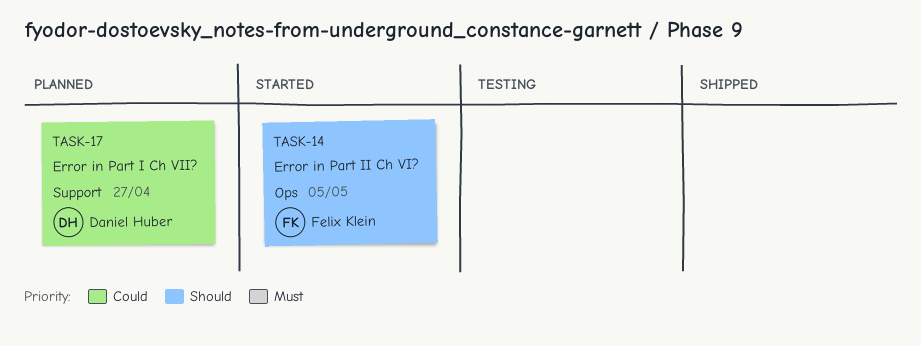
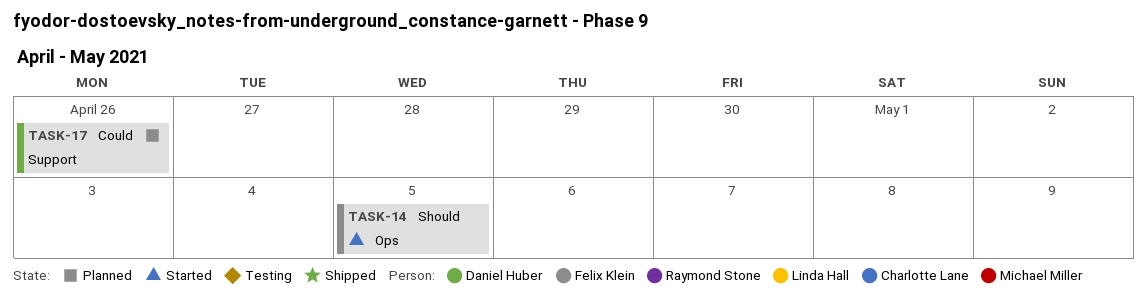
TASK-17, due: Apr 27 -> Apr 26

